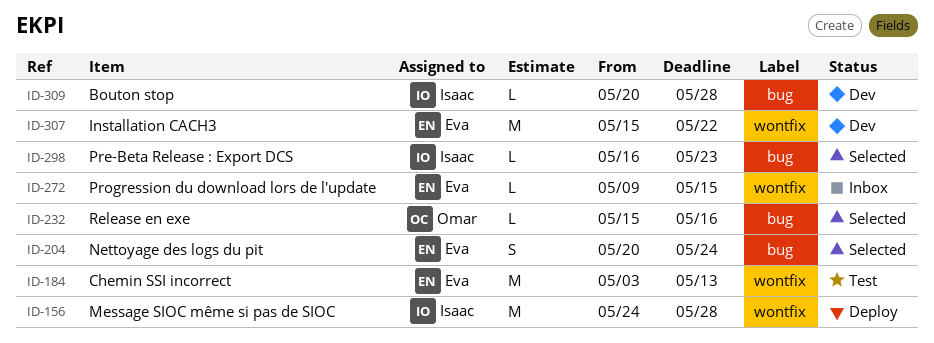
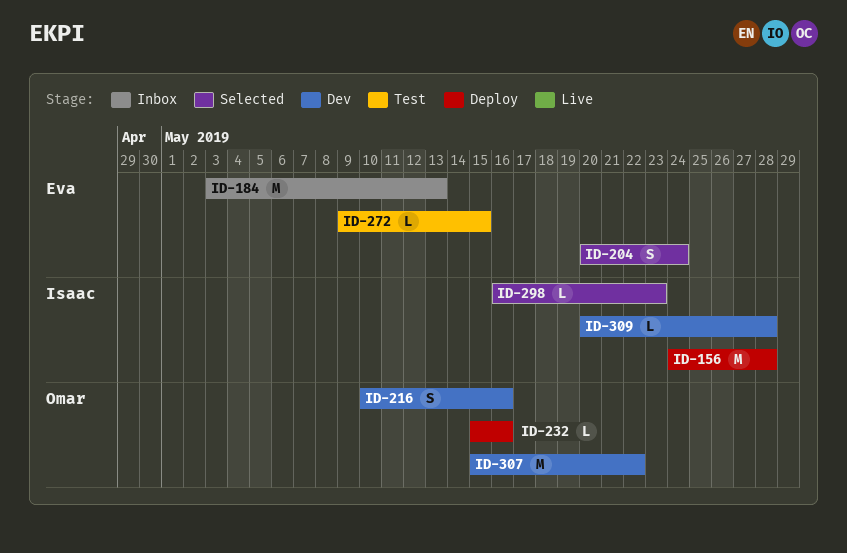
ID-184, status: Test -> Inbox
ID-216: none -> present
ID-232, status: Selected -> Deploy
ID-272, status: Inbox -> Test
ID-307, owner: Eva -> Omar

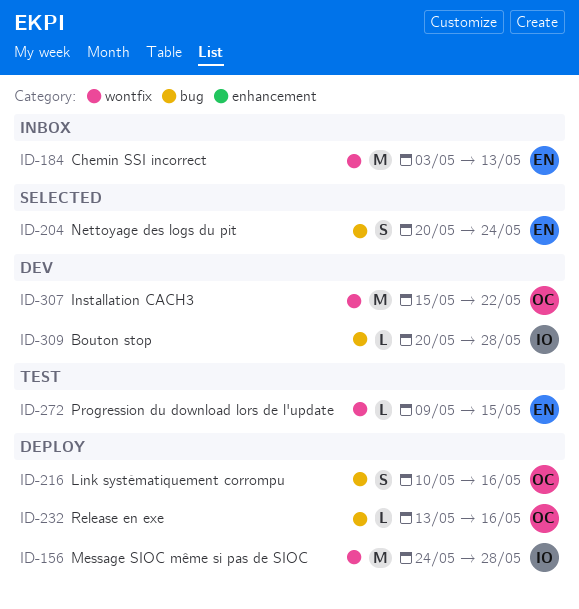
ID-216, status: Dev -> Deploy
ID-232, start: May 15 -> May 13
ID-298: present -> none

